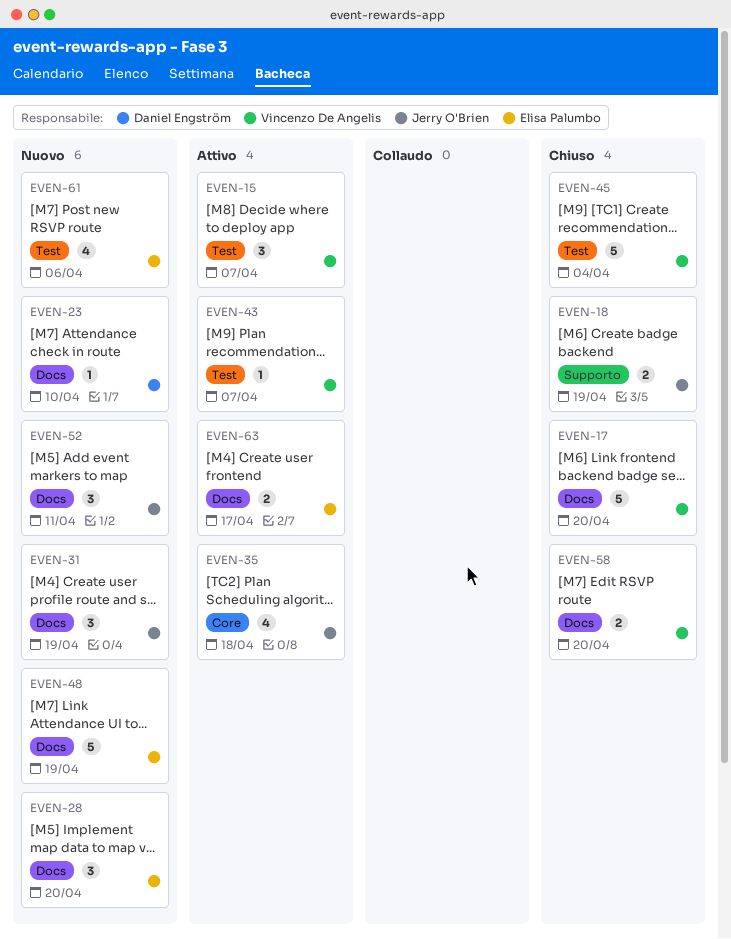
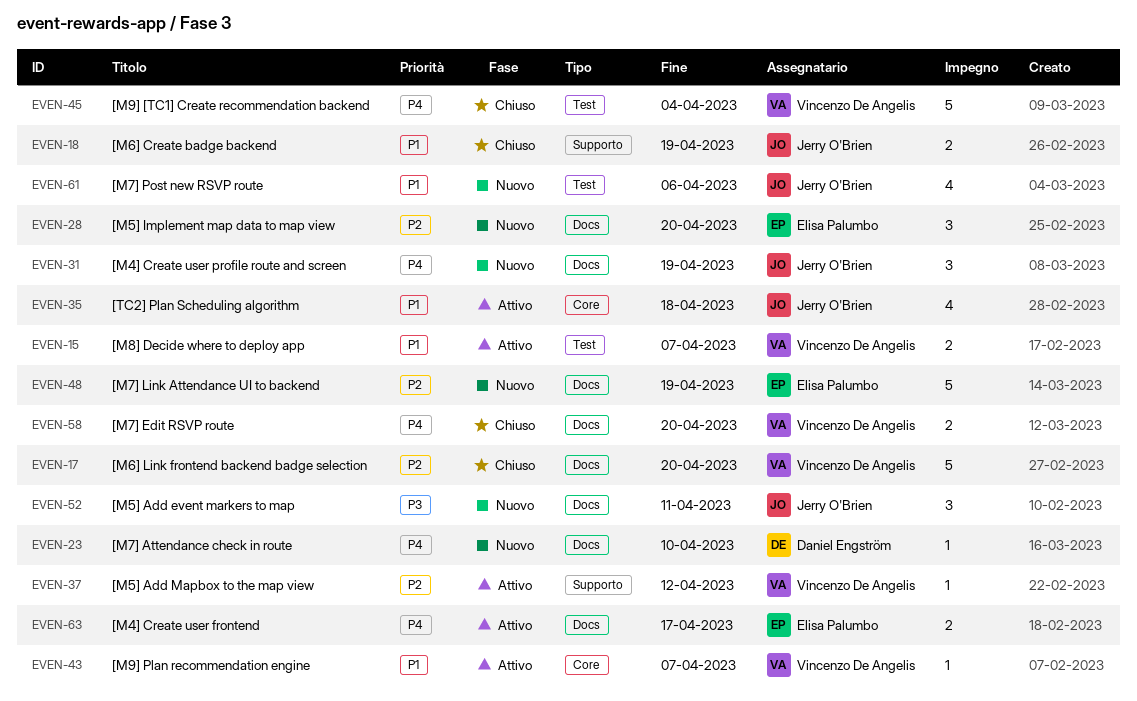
EVEN-15, estimate: 3 -> 2
EVEN-37: none -> present
EVEN-43, label: Test -> Core
EVEN-61, owner: Elisa Palumbo -> Jerry O'Brien

